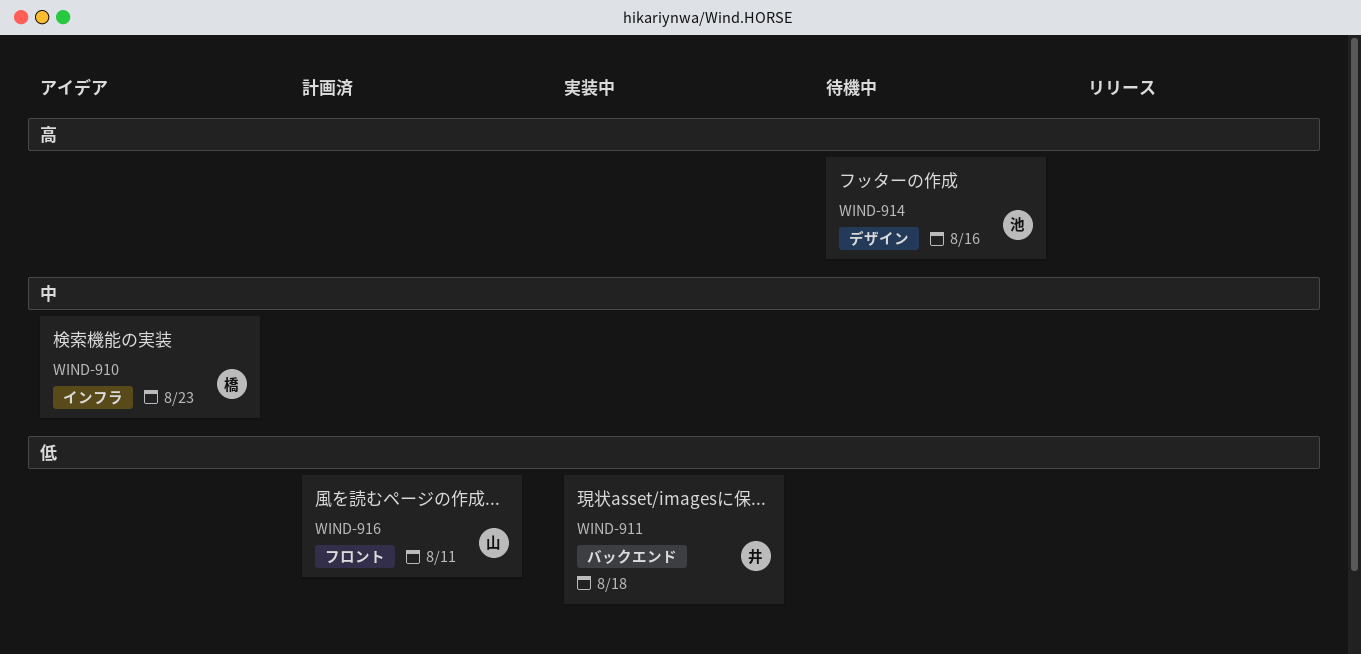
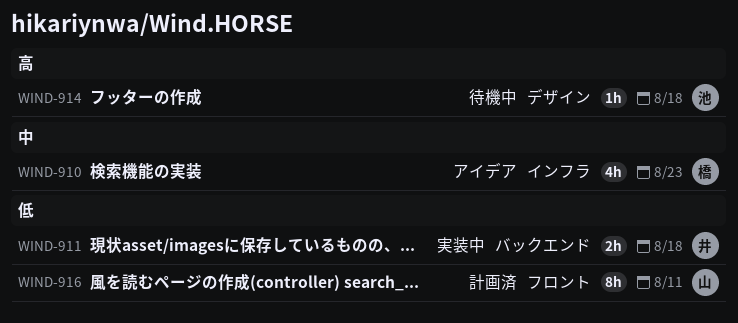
WIND-914, due: Aug 16 -> Aug 18

